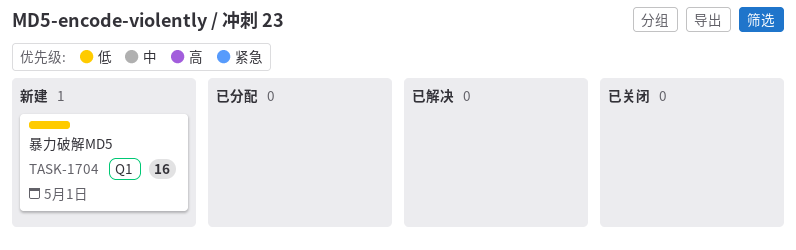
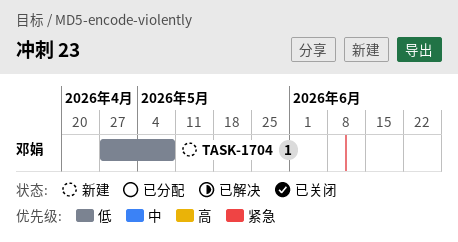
TASK-1704, estimate: 16 -> 1
TASK-1704, due: May 1 -> May 8

